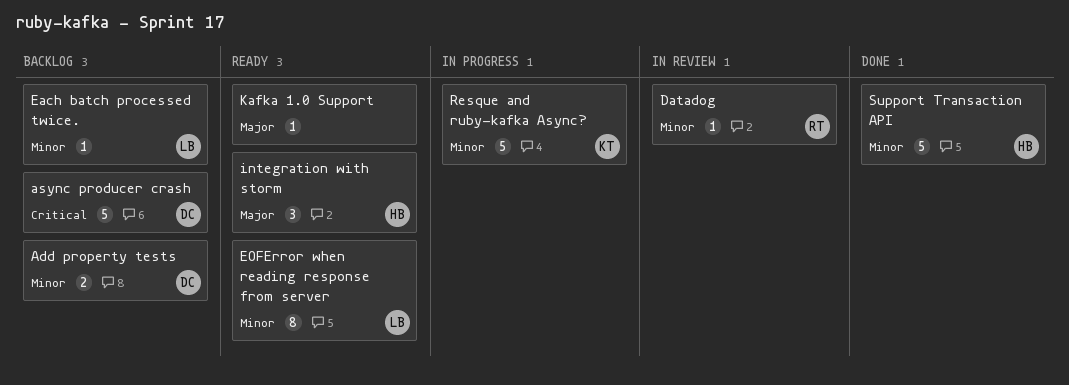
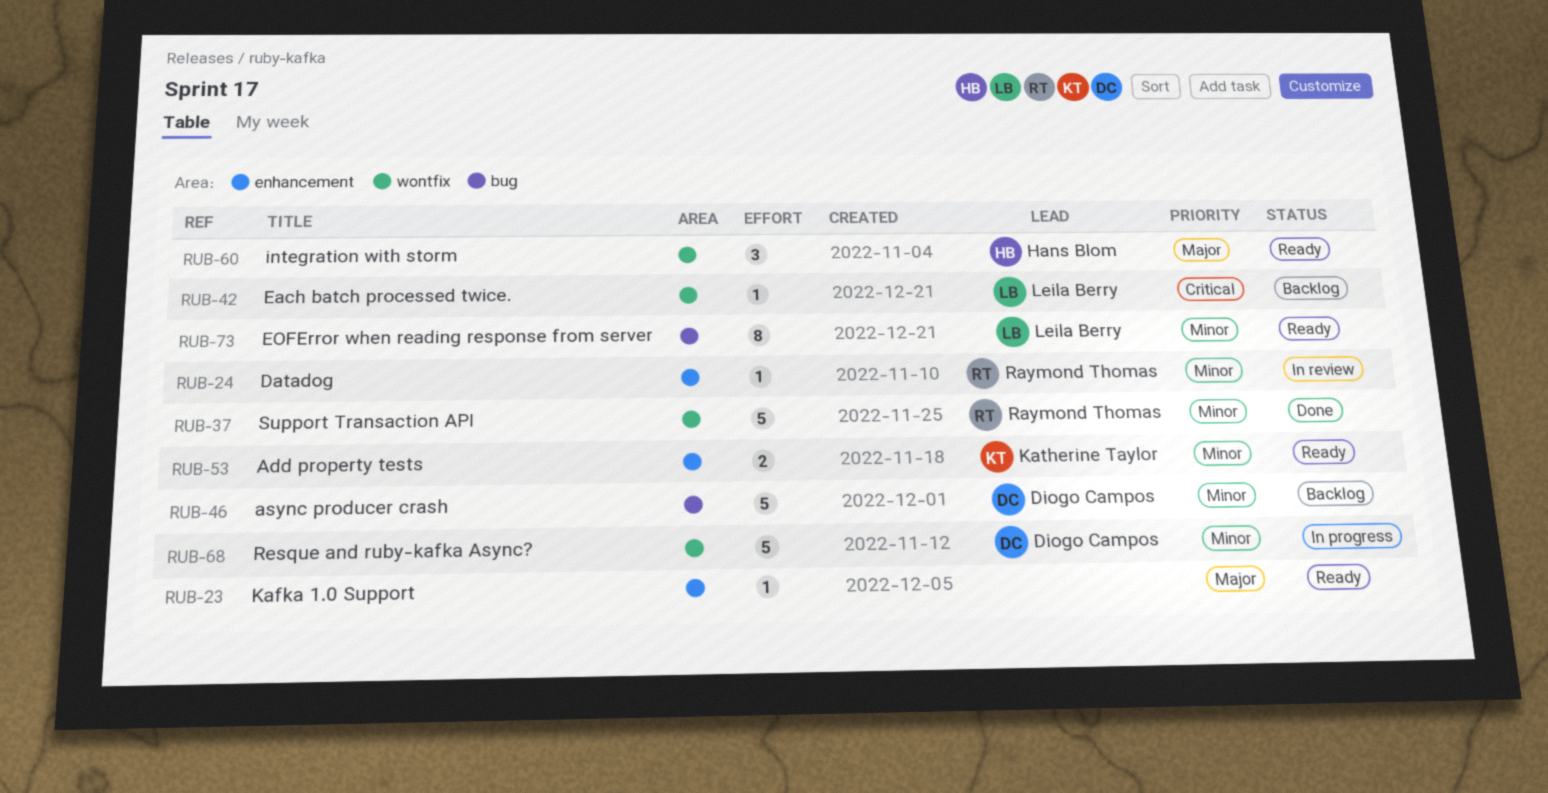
Add property tests, status: Backlog -> Ready
Add property tests, owner: Diogo Campos -> Katherine Taylor
async producer crash, priority: Critical -> Minor
Each batch processed twice., priority: Minor -> Critical
Resque and ruby-kafka Async?, owner: Katherine Taylor -> Diogo Campos
Support Transaction API, owner: Hans Blom -> Raymond Thomas

